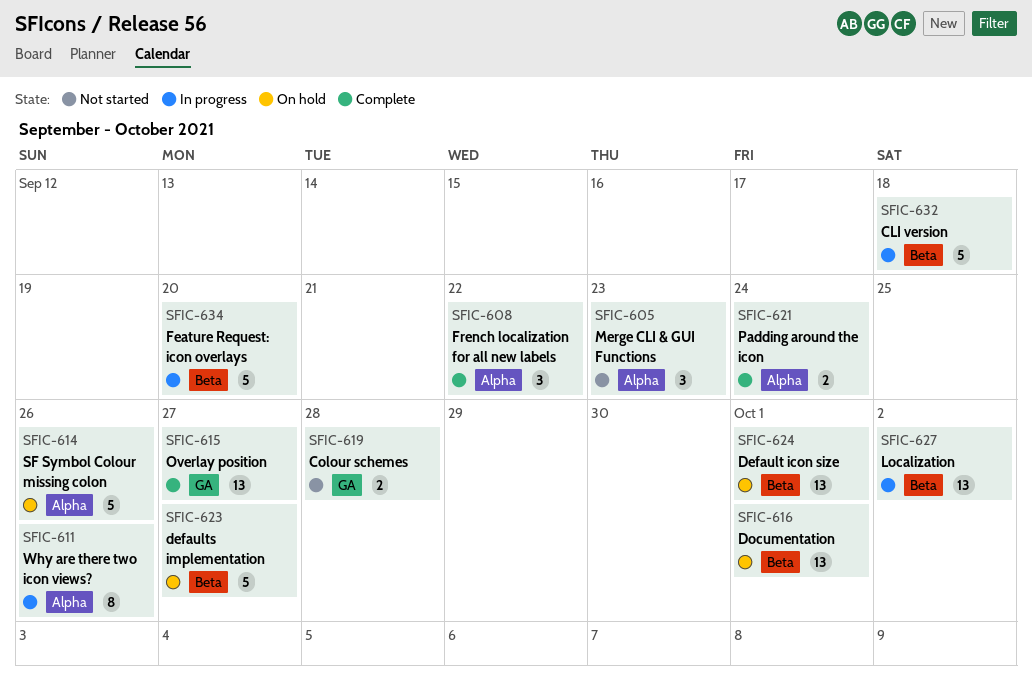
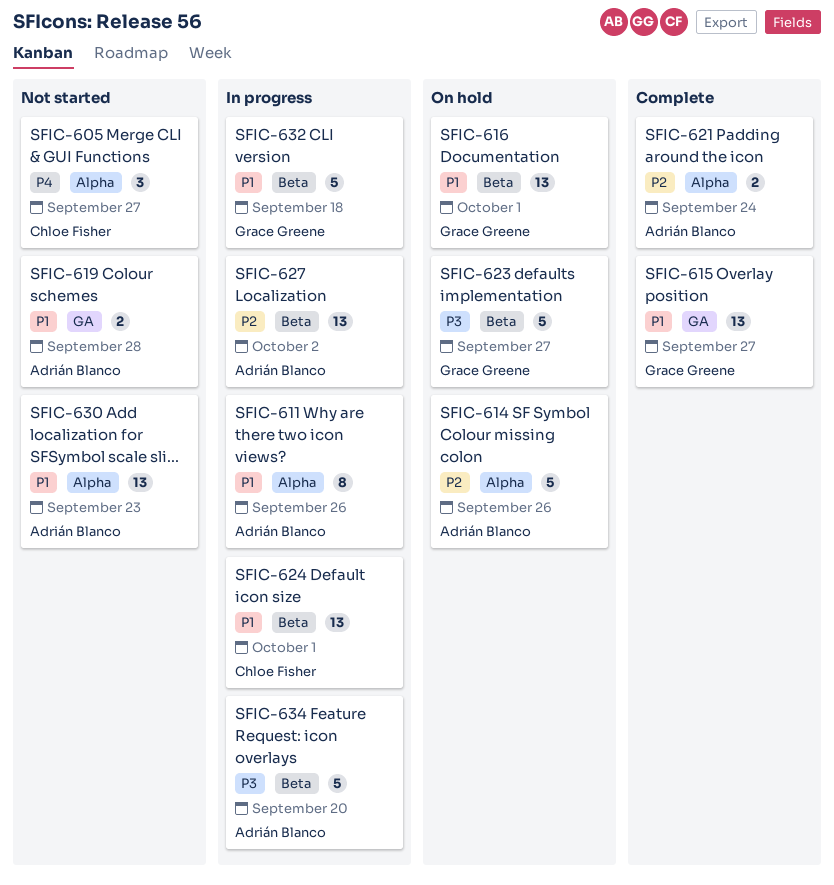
SFIC-605, due: Sep 23 -> Sep 27
SFIC-608: present -> none
SFIC-624, status: On hold -> In progress
SFIC-630: none -> present

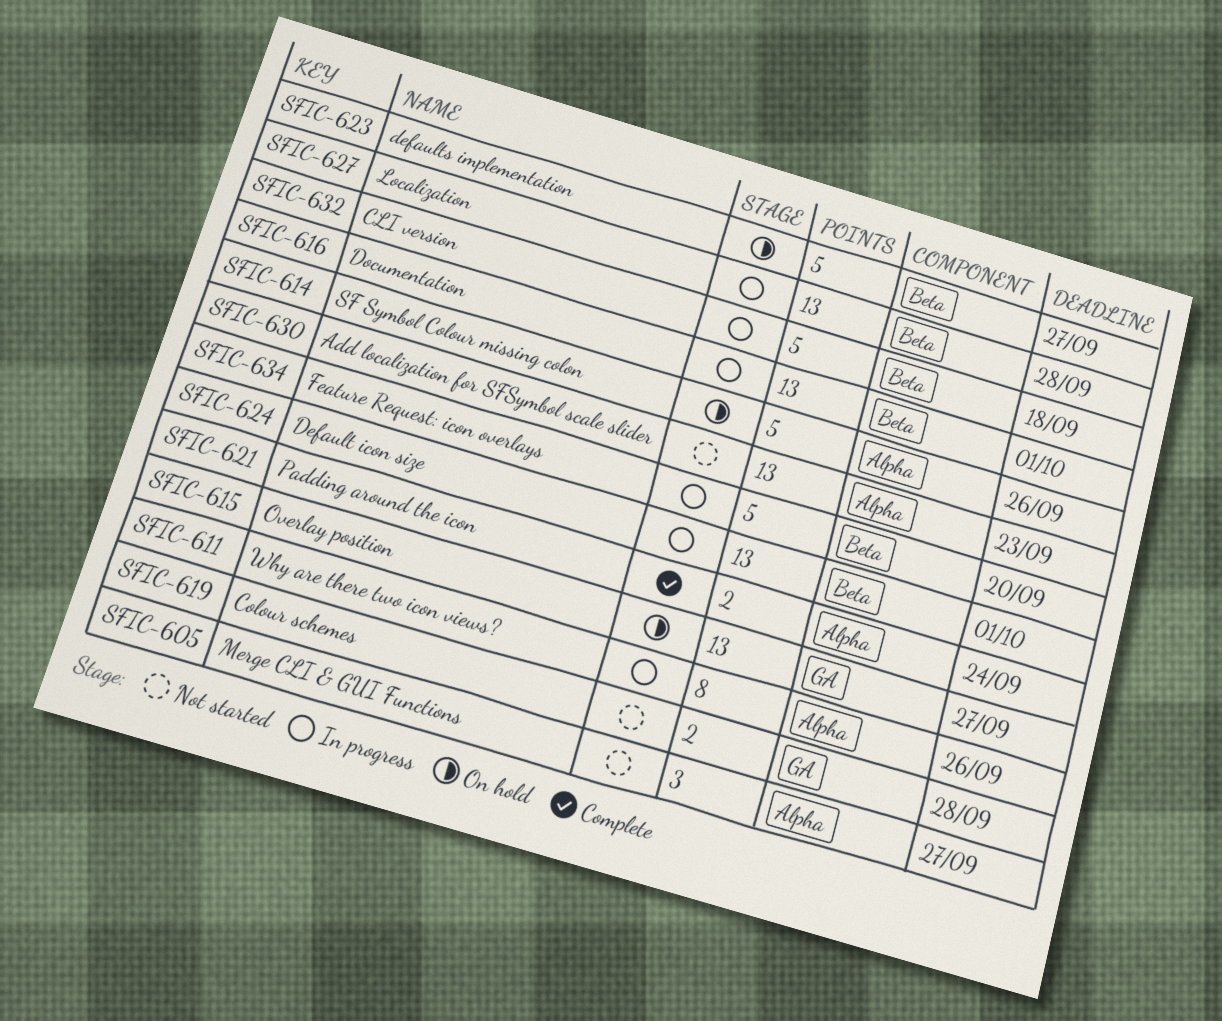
SFIC-615, status: Complete -> On hold
SFIC-616, status: On hold -> In progress
SFIC-627, due: Oct 2 -> Sep 28

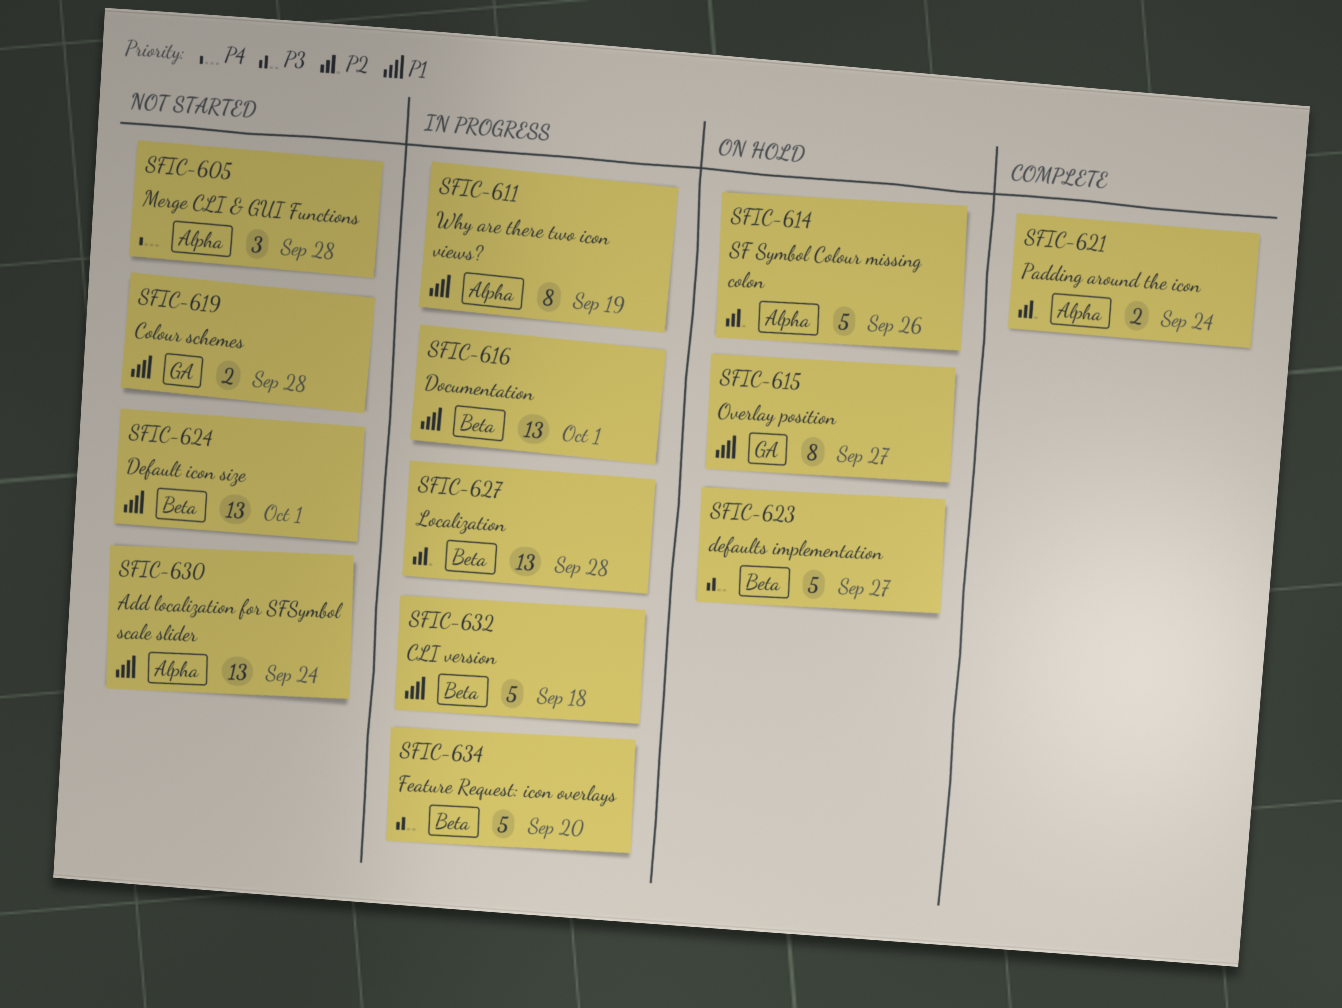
SFIC-605, due: Sep 27 -> Sep 28
SFIC-611, due: Sep 26 -> Sep 19
SFIC-615, estimate: 13 -> 8
SFIC-624, status: In progress -> Not started
SFIC-630, due: Sep 23 -> Sep 24

